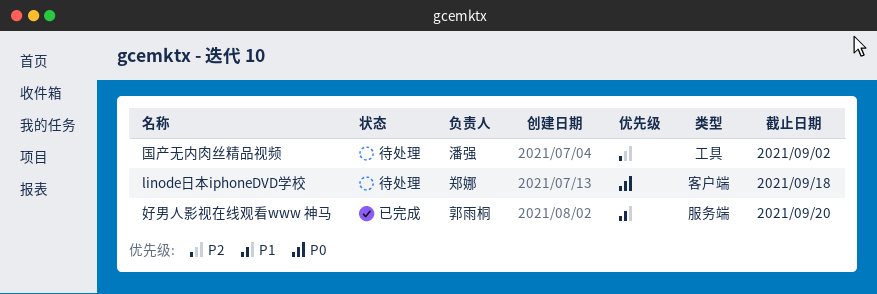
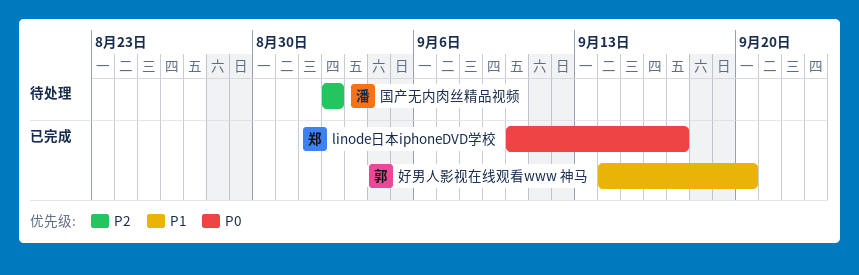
linode日本iphoneDVD学校, status: 待处理 -> 已完成
linode日本iphoneDVD学校, due: Sep 18 -> Sep 17

